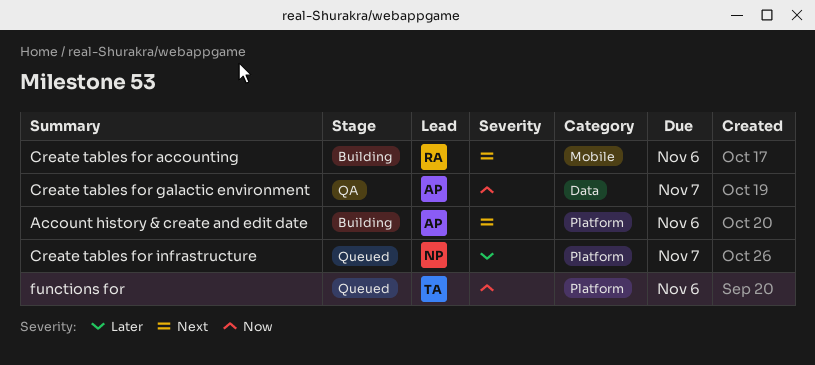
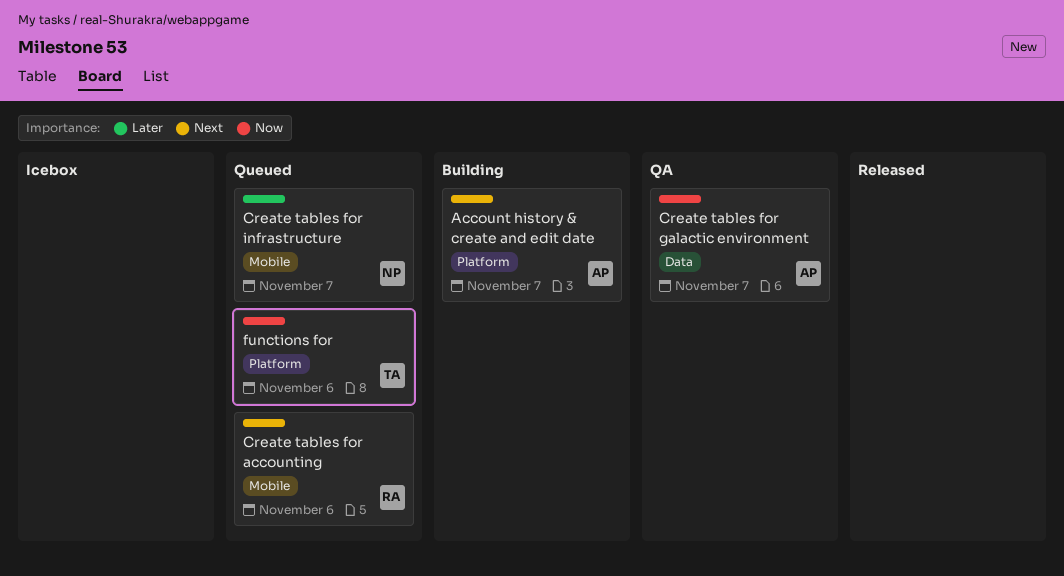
Account history & create and edit date, due: Nov 6 -> Nov 7
Create tables for accounting, status: Building -> Queued
Create tables for infrastructure, label: Platform -> Mobile

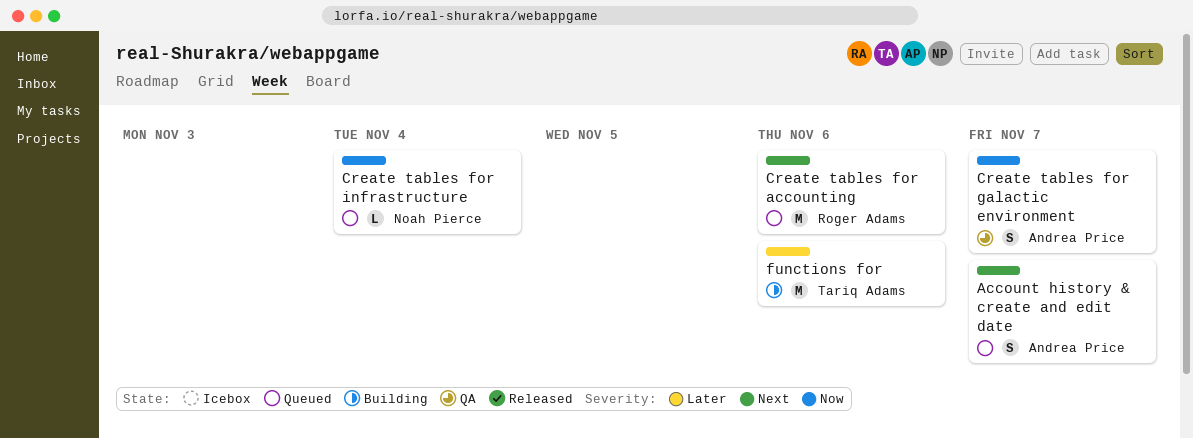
Account history & create and edit date, status: Building -> Queued
Create tables for infrastructure, priority: Later -> Now
Create tables for infrastructure, due: Nov 7 -> Nov 4
functions for, status: Queued -> Building
functions for, priority: Now -> Later

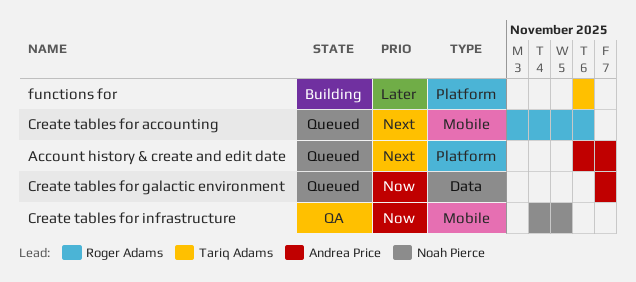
Create tables for galactic environment, status: QA -> Queued
Create tables for infrastructure, status: Queued -> QA
Create tables for infrastructure, due: Nov 4 -> Nov 5

